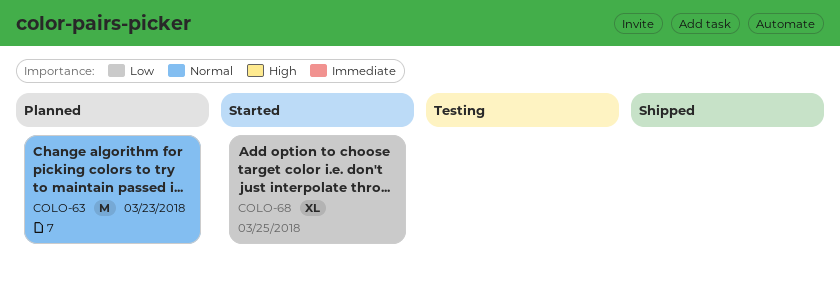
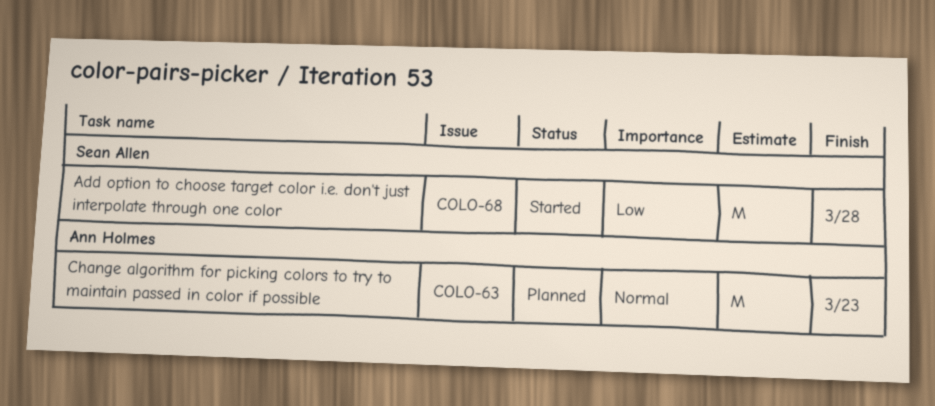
COLO-68, estimate: XL -> M
COLO-68, due: Mar 25 -> Mar 28

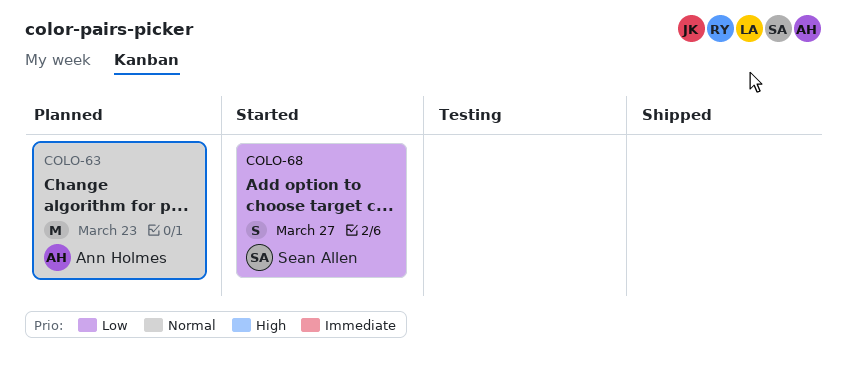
COLO-68, estimate: M -> S
COLO-68, due: Mar 28 -> Mar 27

